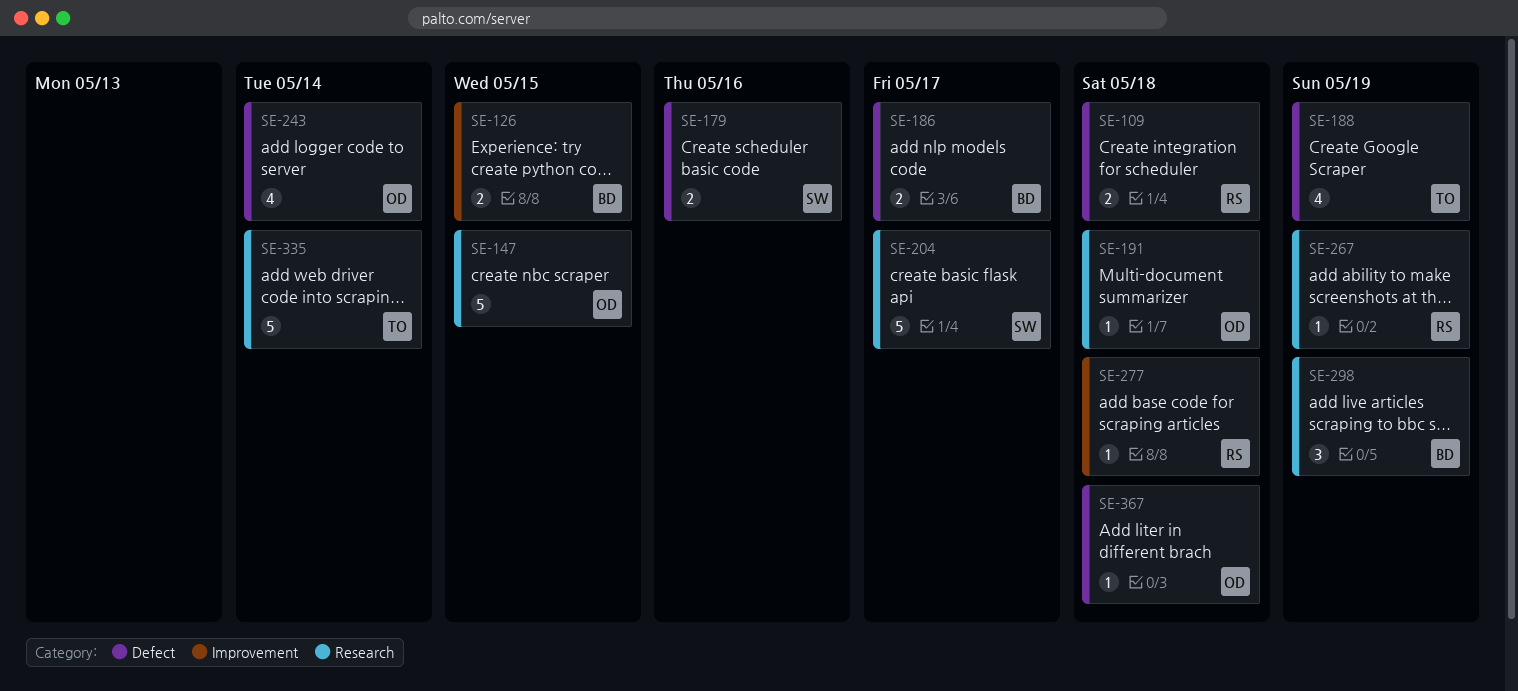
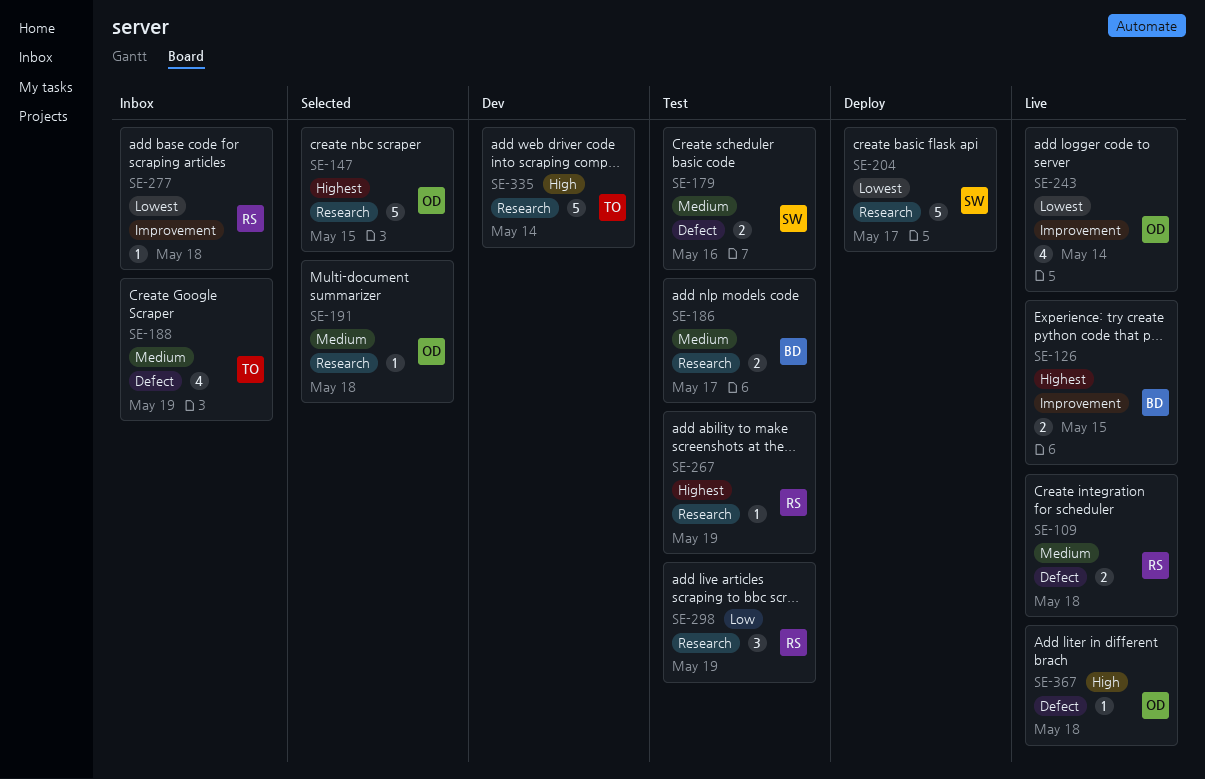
SE-186, label: Defect -> Research
SE-243, label: Defect -> Improvement
SE-298, owner: BD -> RS

